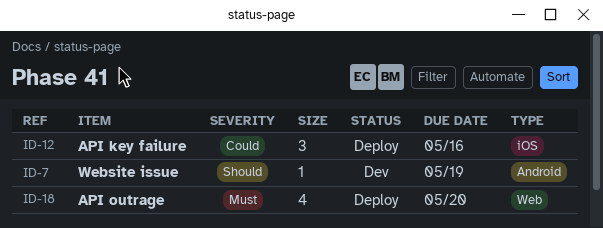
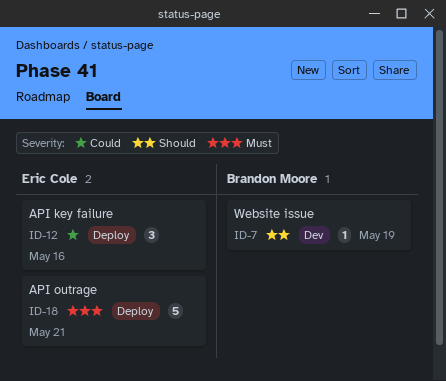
ID-18, estimate: 4 -> 5
ID-18, due: May 20 -> May 21

